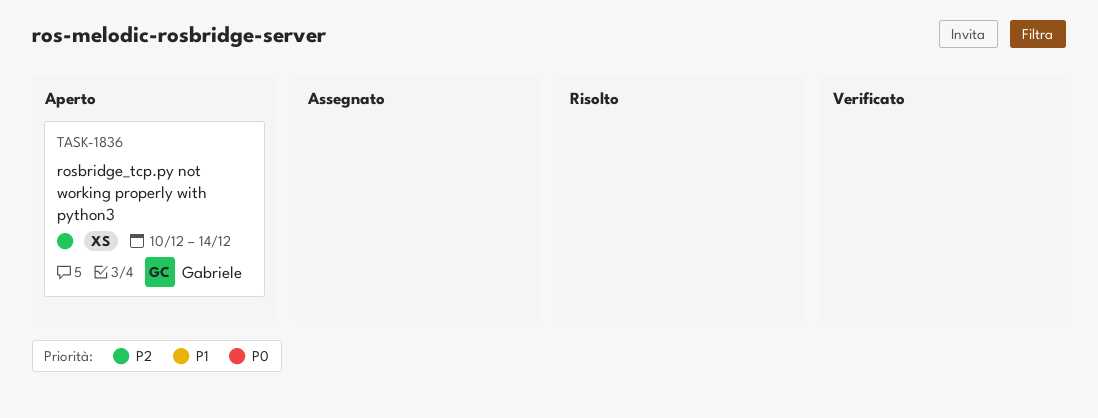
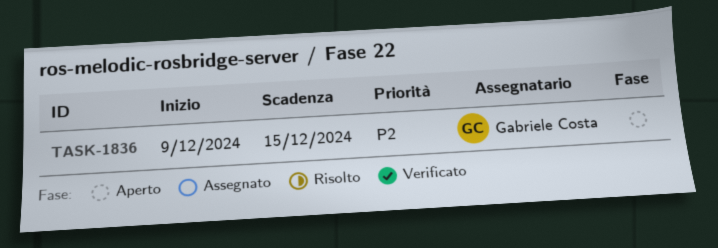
TASK-1836, start: Dec 10 -> Dec 9
TASK-1836, due: Dec 14 -> Dec 15

